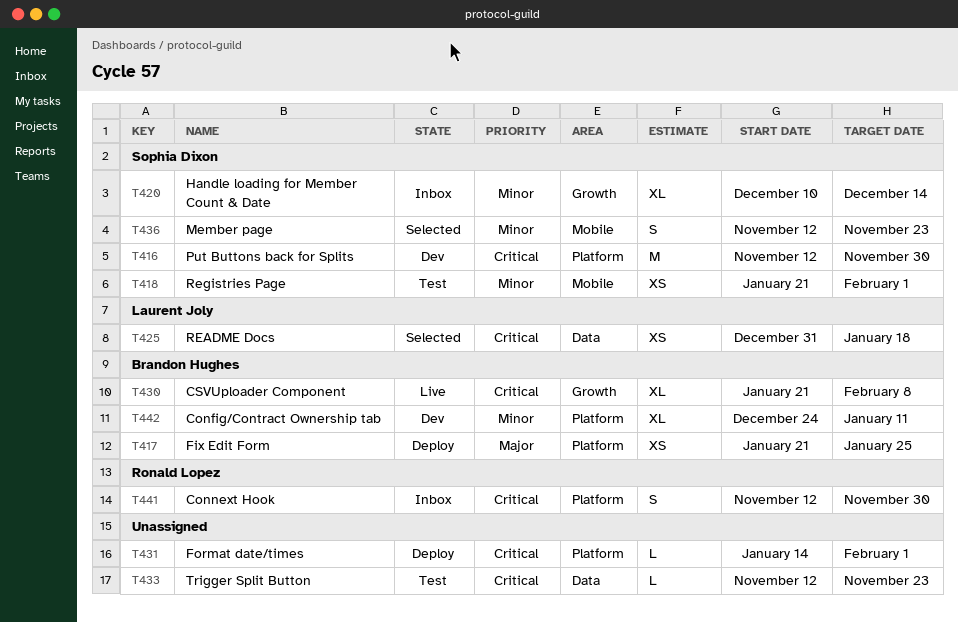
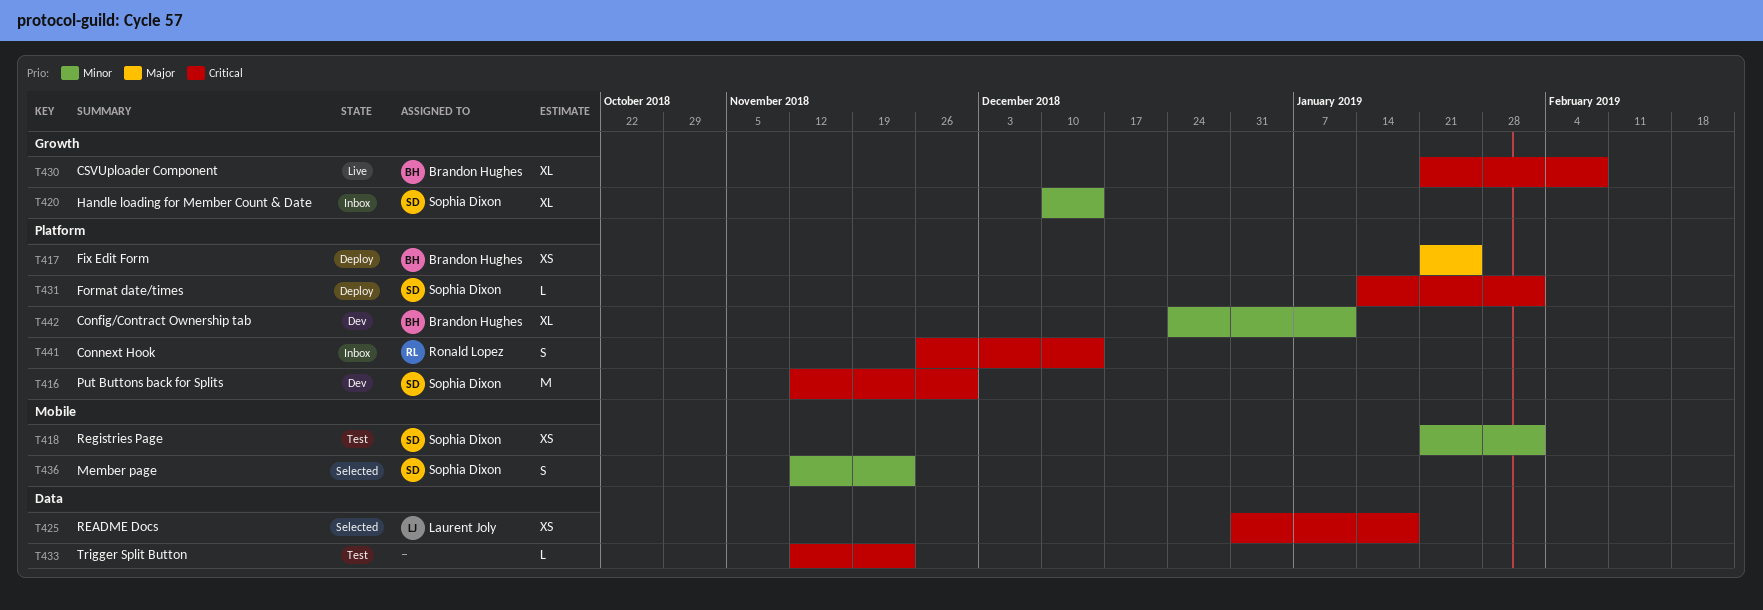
T431, owner: none -> Sophia Dixon
T441, start: Nov 12 -> Nov 26
T441, due: Nov 30 -> Dec 14

